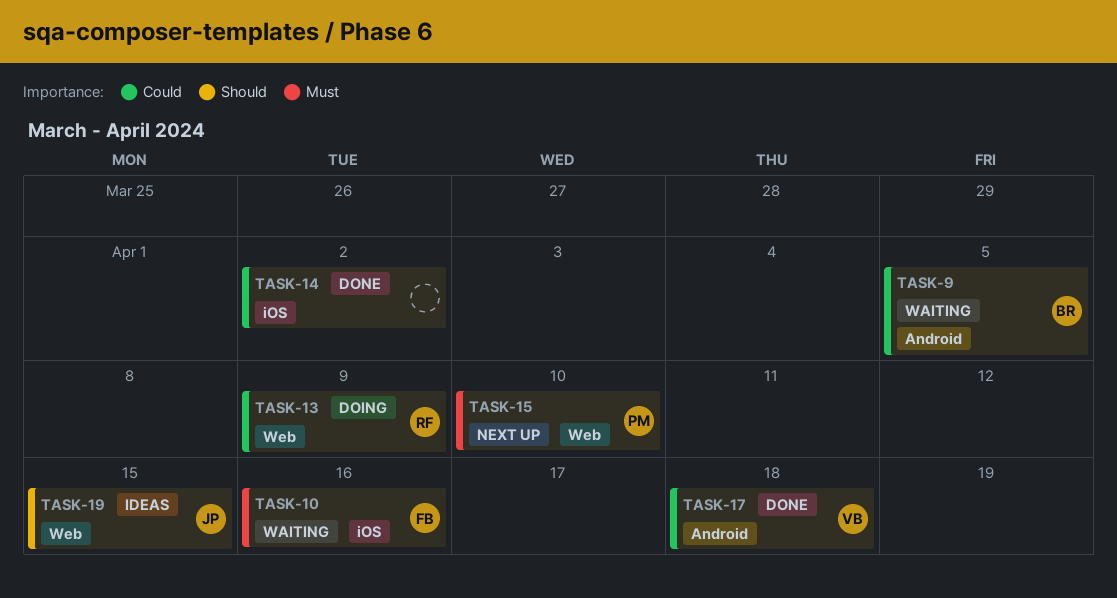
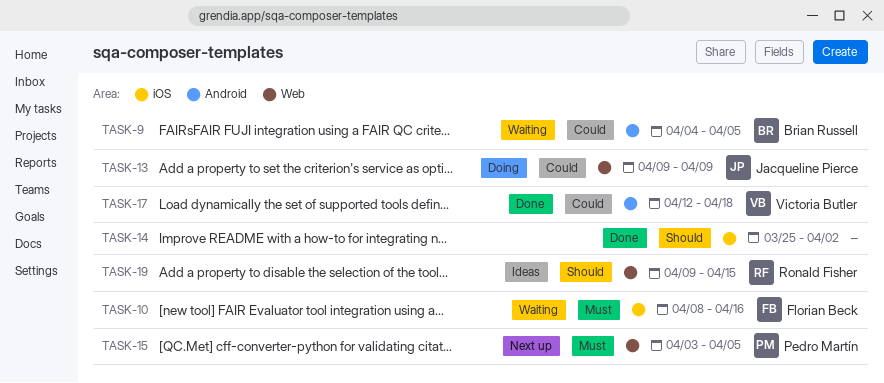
TASK-13, owner: Ronald Fisher -> Jacqueline Pierce
TASK-14, priority: Could -> Should
TASK-15, due: Apr 10 -> Apr 5
TASK-19, owner: Jacqueline Pierce -> Ronald Fisher

